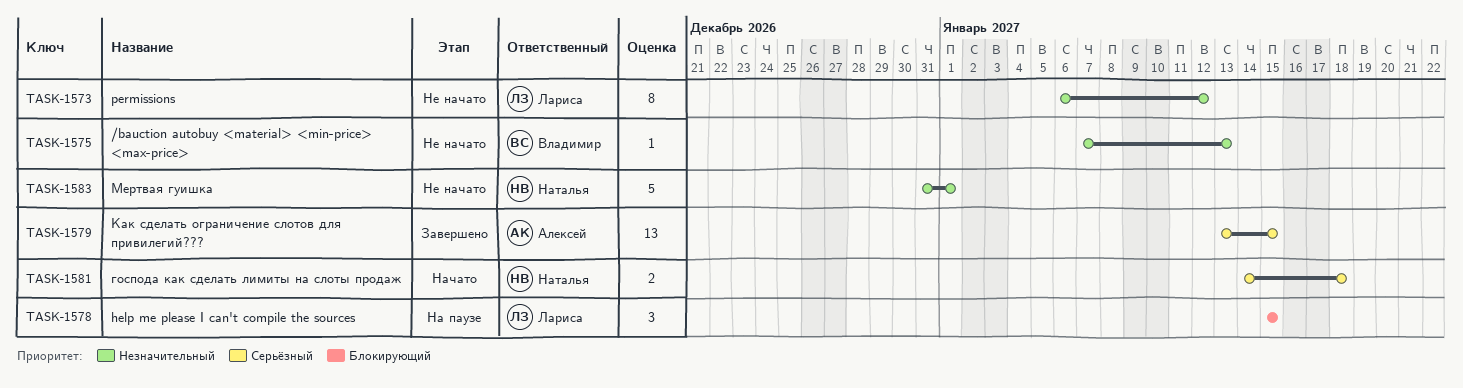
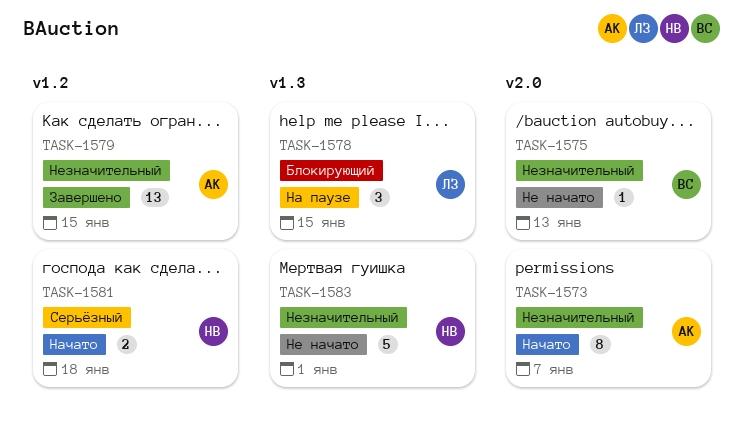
TASK-1573, status: Не начато -> Начато
TASK-1573, owner: Лариса -> Алексей
TASK-1573, due: Jan 12 -> Jan 7
TASK-1579, priority: Серьёзный -> Незначительный

